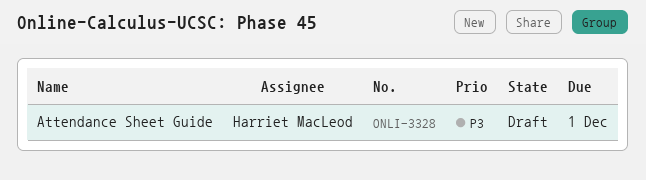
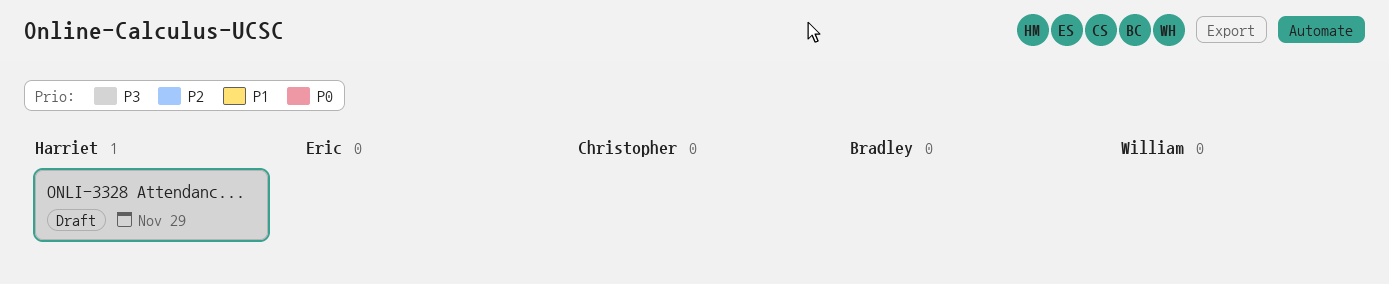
ONLI-3328, due: Dec 1 -> Nov 29

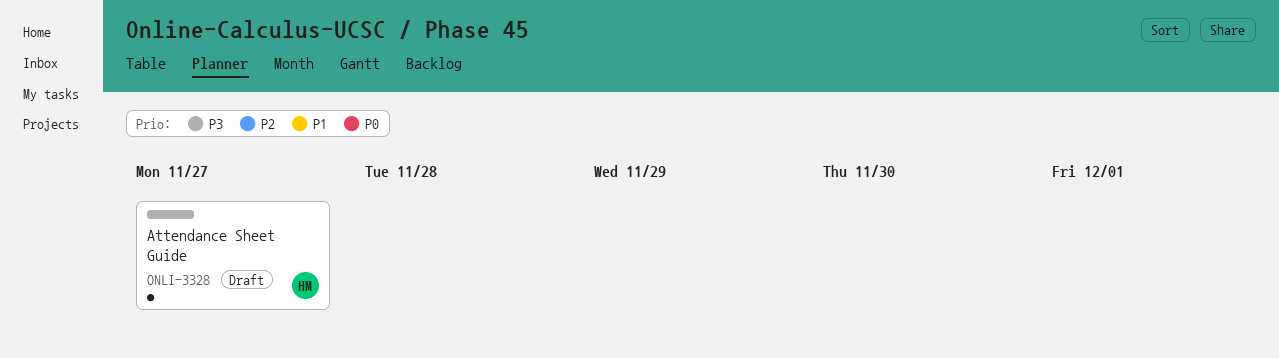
ONLI-3328, due: Nov 29 -> Nov 27

